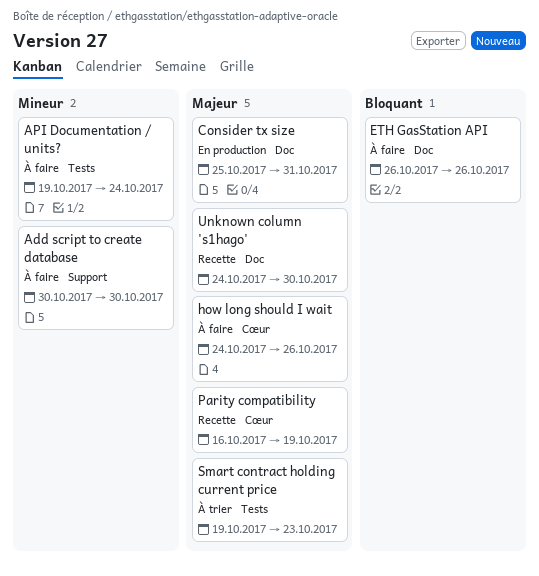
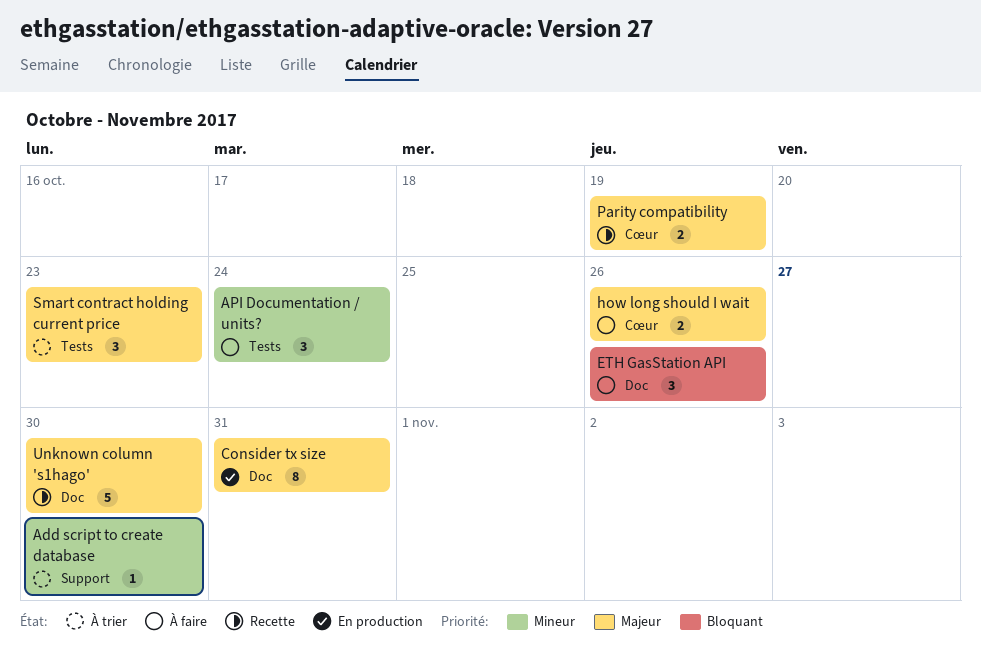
Add script to create database, status: À faire -> À trier

